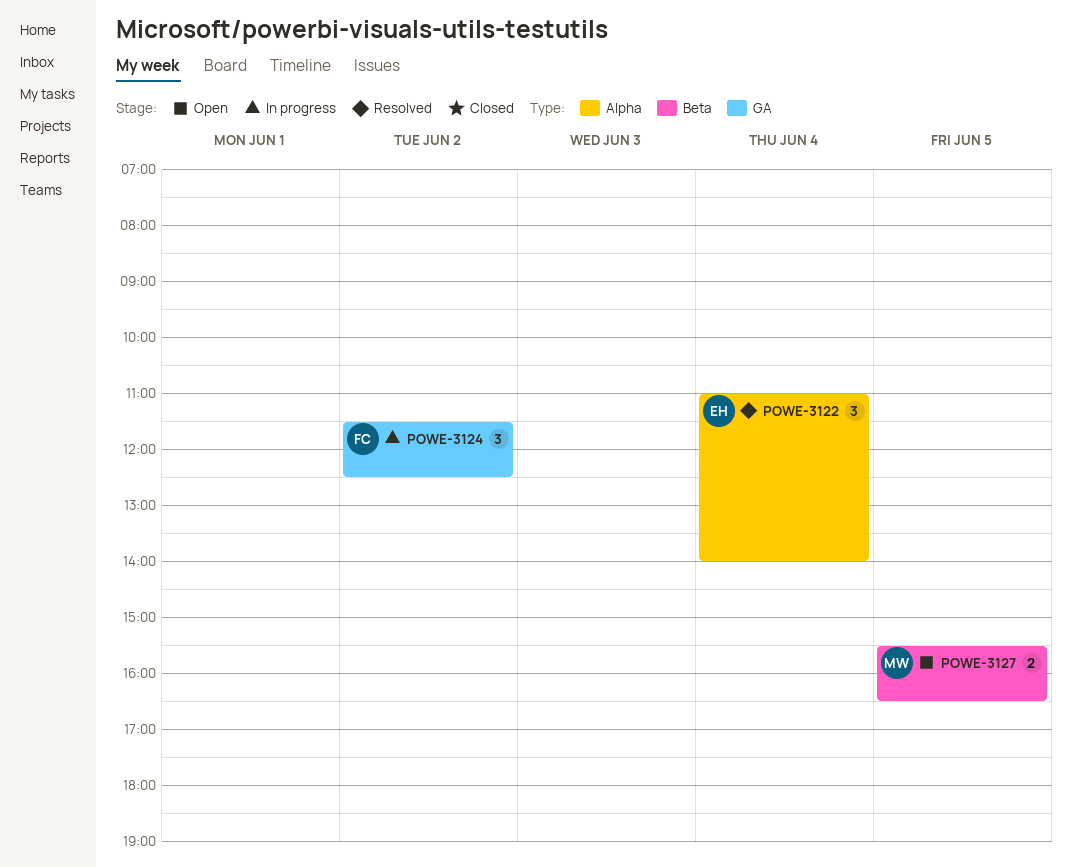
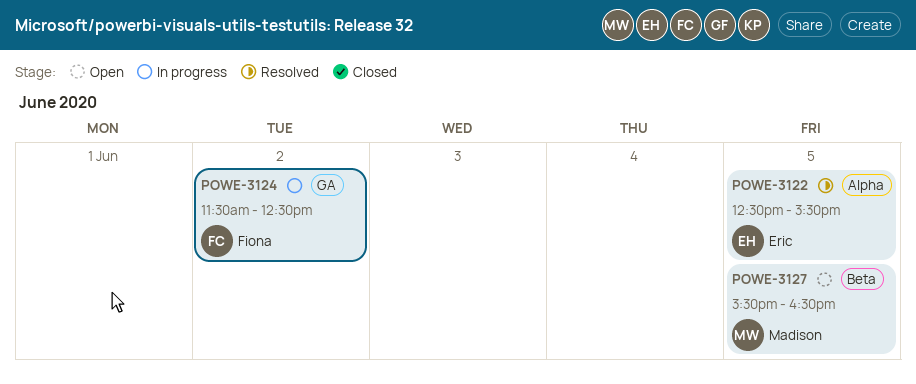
POWE-3122, day: Jun 4 -> Jun 5
POWE-3122, begins: 11:00 -> 12:30
POWE-3122, ends: 14:00 -> 15:30

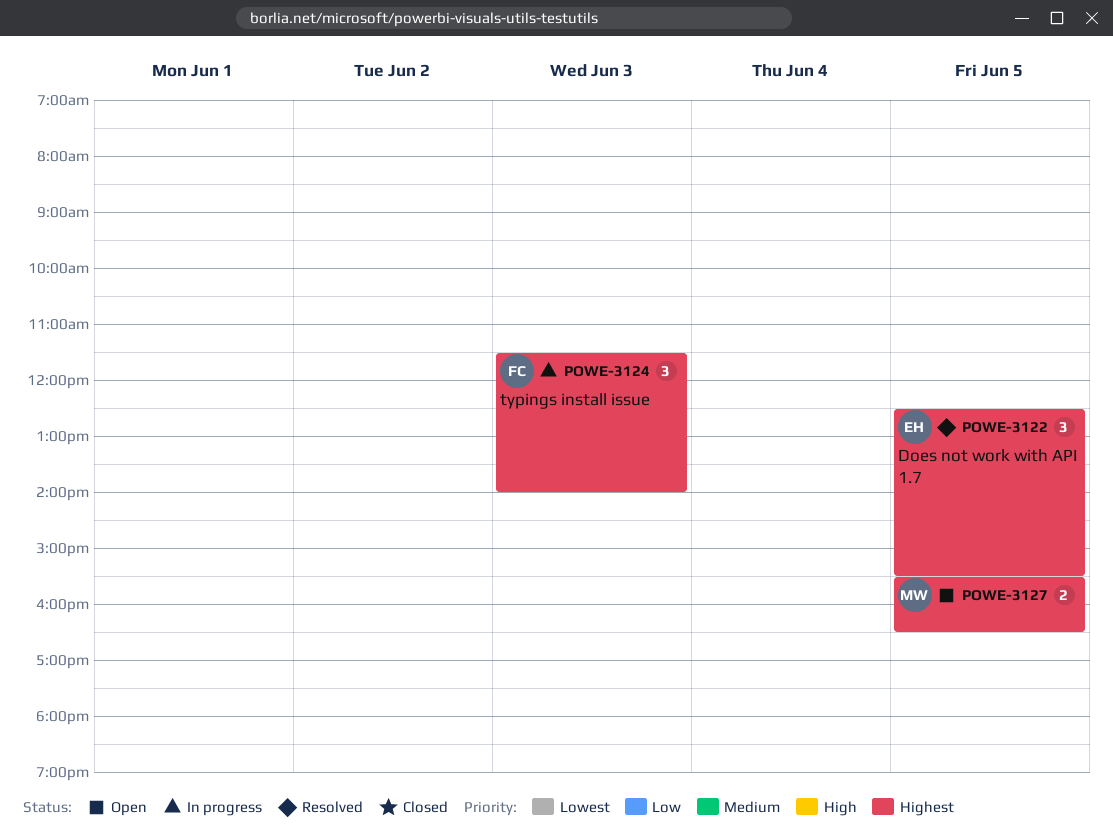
POWE-3124, day: Jun 2 -> Jun 3
POWE-3124, ends: 12:30 -> 14:00

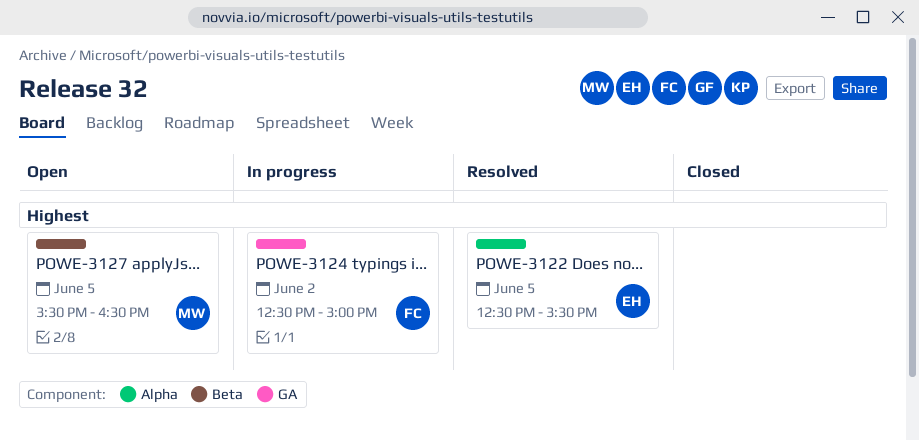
POWE-3124, day: Jun 3 -> Jun 2
POWE-3124, begins: 11:30 -> 12:30
POWE-3124, ends: 14:00 -> 15:00

